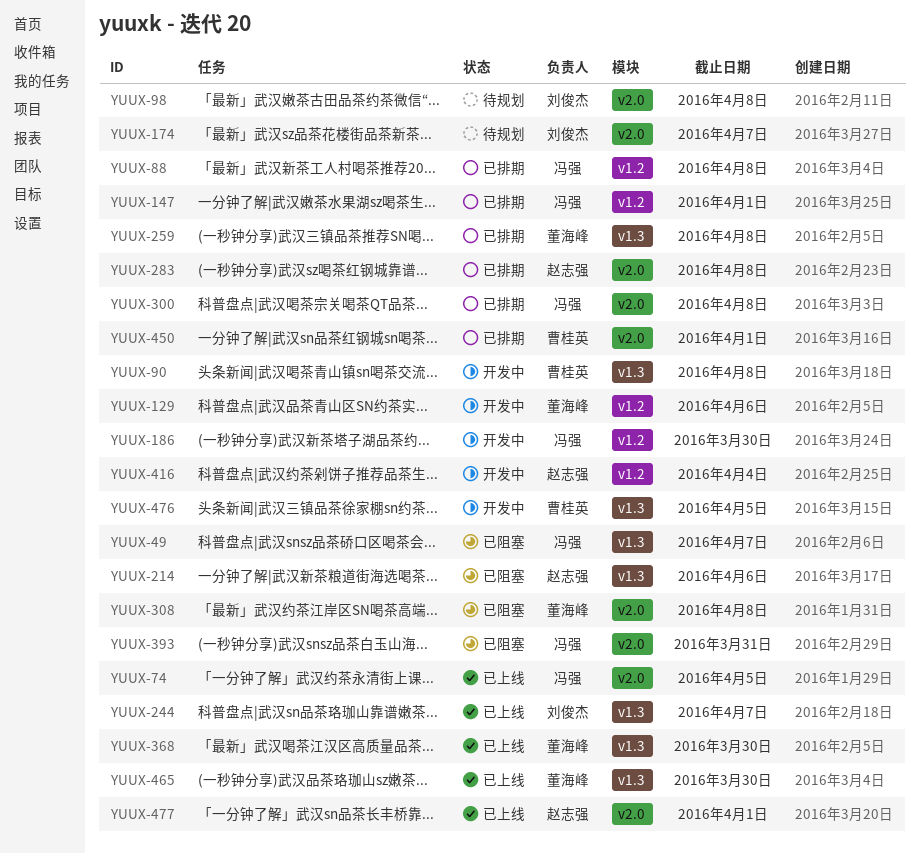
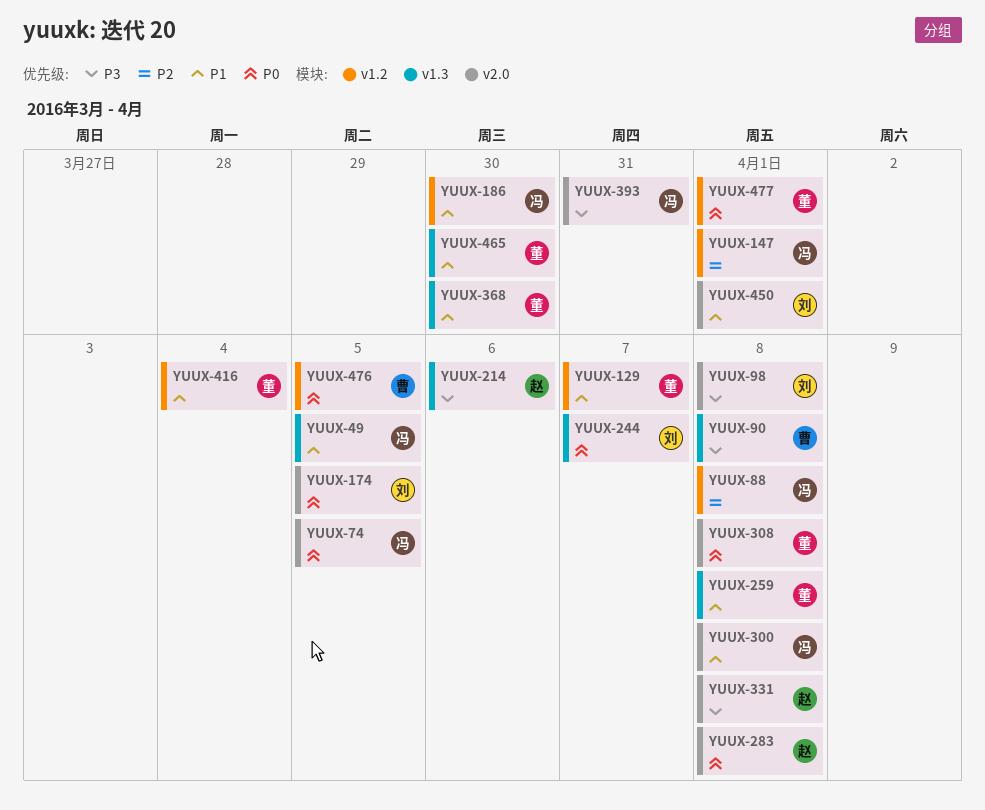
YUUX-49, due: Apr 7 -> Apr 5
YUUX-129, due: Apr 6 -> Apr 7
YUUX-174, due: Apr 7 -> Apr 5
YUUX-331: none -> present
YUUX-416, owner: 赵志强 -> 董海峰
YUUX-450, owner: 曹桂英 -> 刘俊杰
YUUX-476, label: v1.3 -> v1.2
YUUX-477, owner: 赵志强 -> 董海峰
YUUX-477, label: v2.0 -> v1.2

